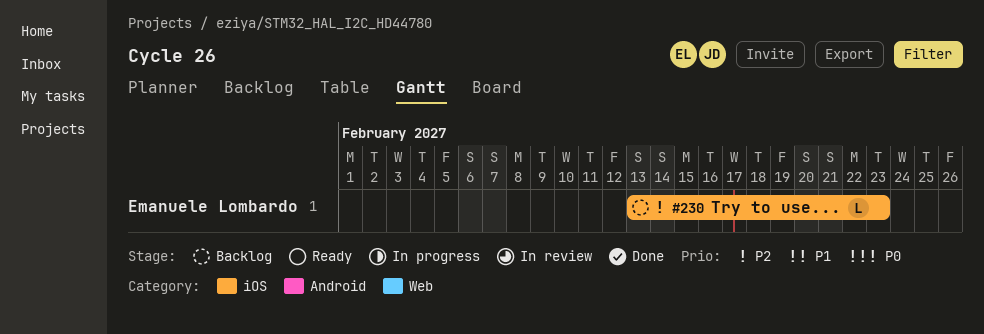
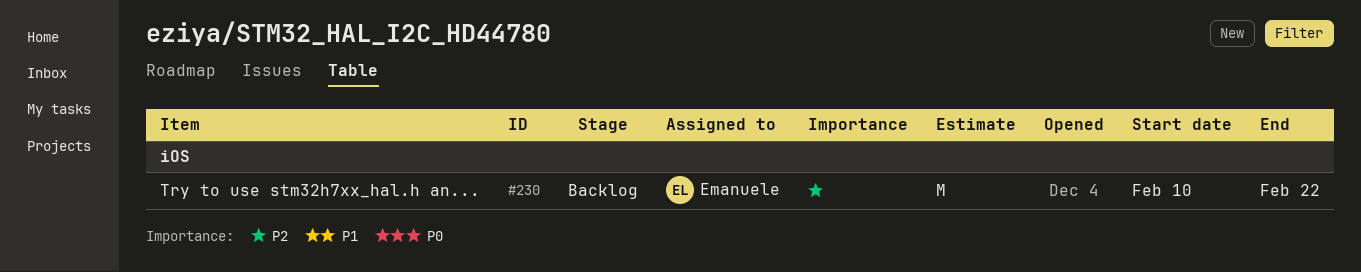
#230, estimate: L -> M
#230, start: Feb 13 -> Feb 10
#230, due: Feb 23 -> Feb 22

